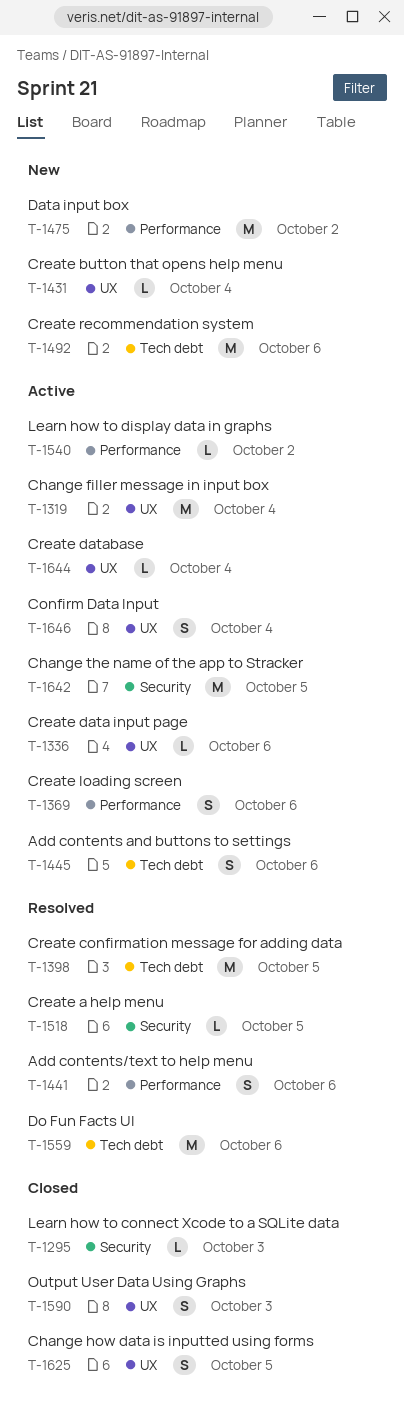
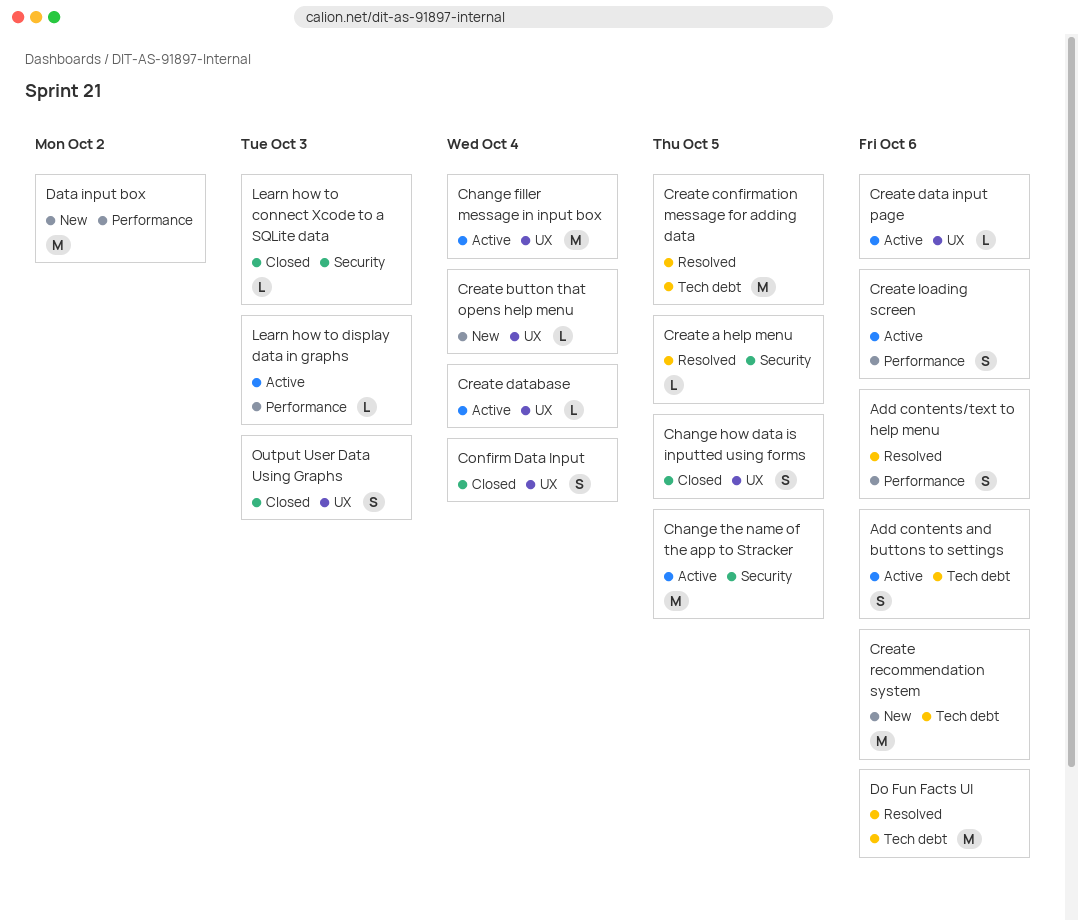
Confirm Data Input, status: Active -> Closed
Learn how to display data in graphs, due: Oct 2 -> Oct 3

